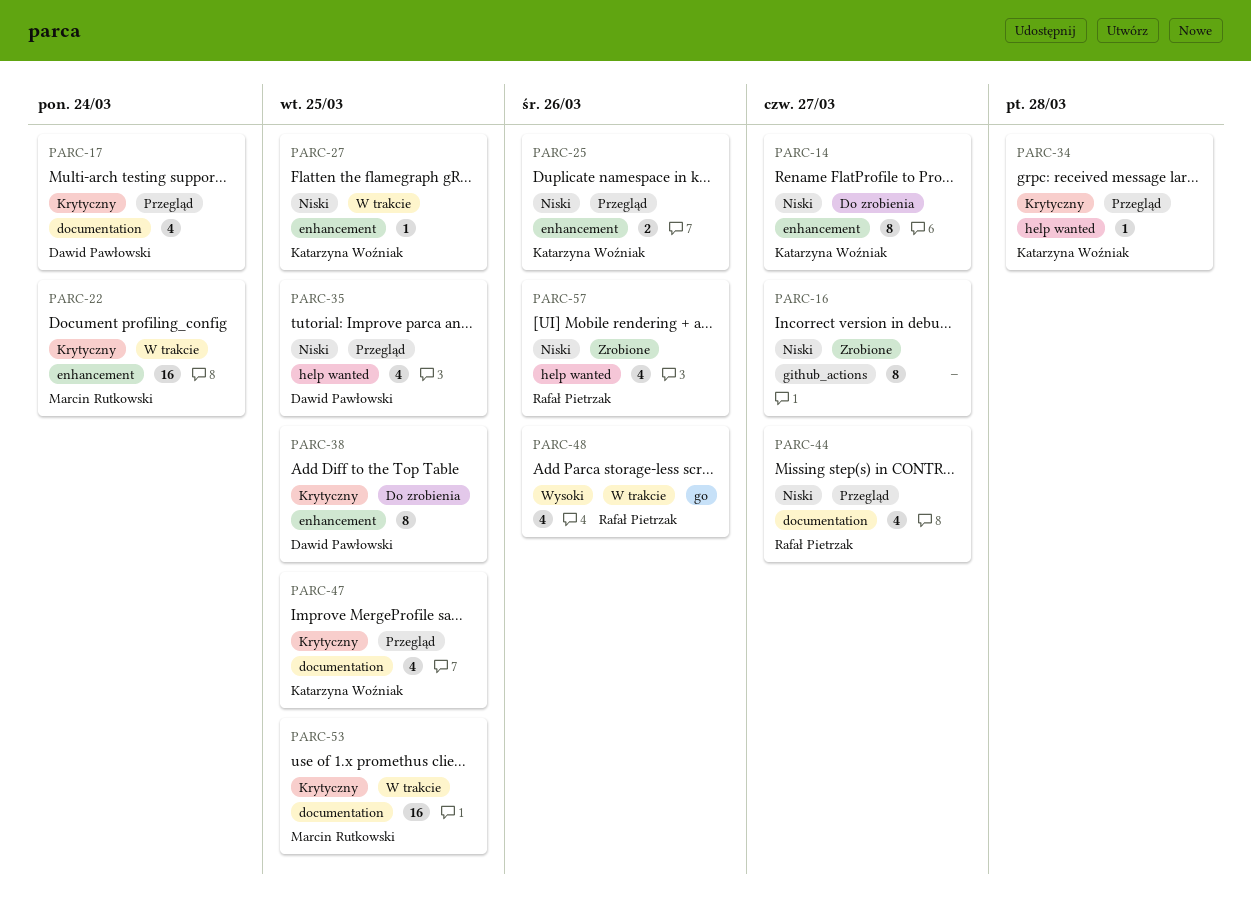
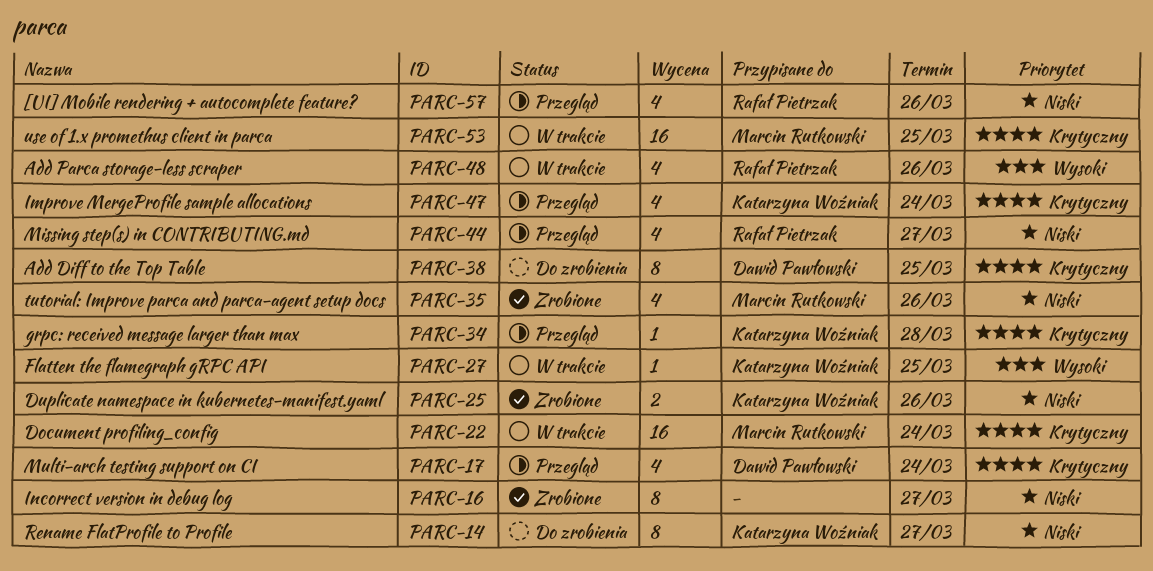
PARC-25, status: Przegląd -> Zrobione
PARC-27, priority: Niski -> Wysoki
PARC-35, status: Przegląd -> Zrobione
PARC-35, owner: Dawid Pawłowski -> Marcin Rutkowski
PARC-35, due: Mar 25 -> Mar 26
PARC-47, due: Mar 25 -> Mar 24
PARC-57, status: Zrobione -> Przegląd

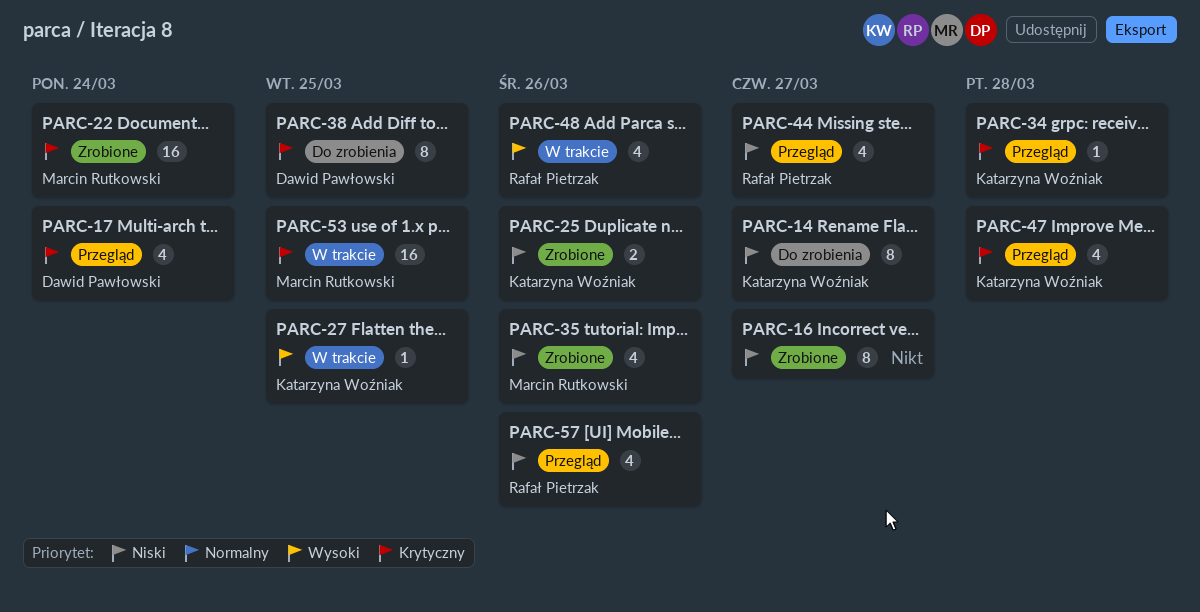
PARC-22, status: W trakcie -> Zrobione
PARC-47, due: Mar 24 -> Mar 28

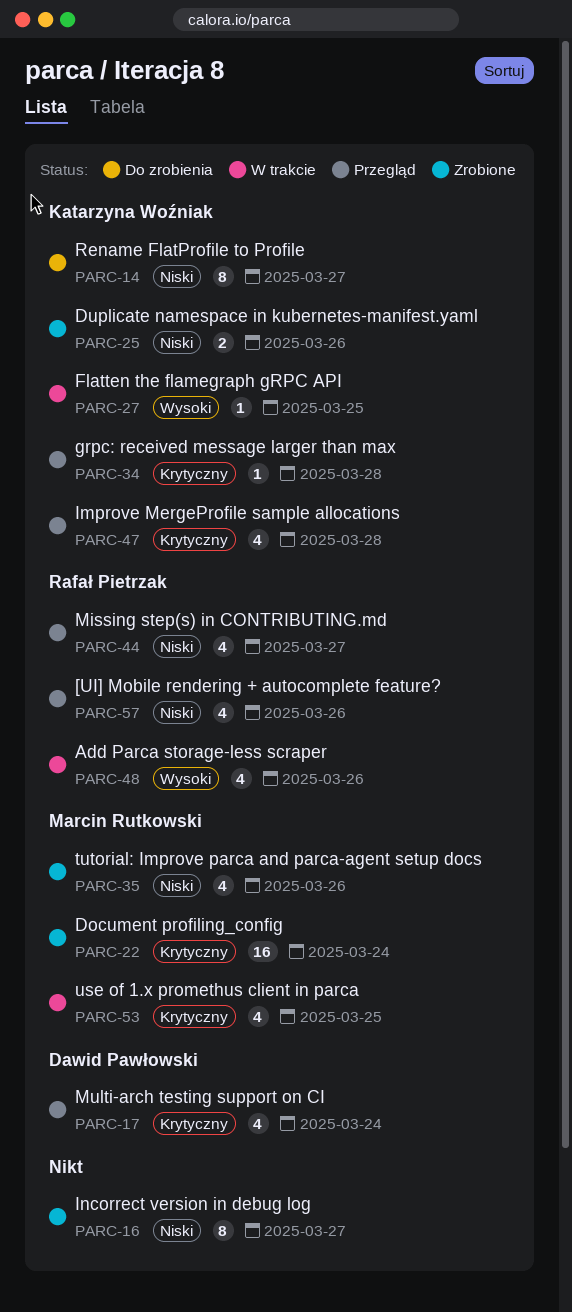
PARC-38: present -> none
PARC-53, estimate: 16 -> 4

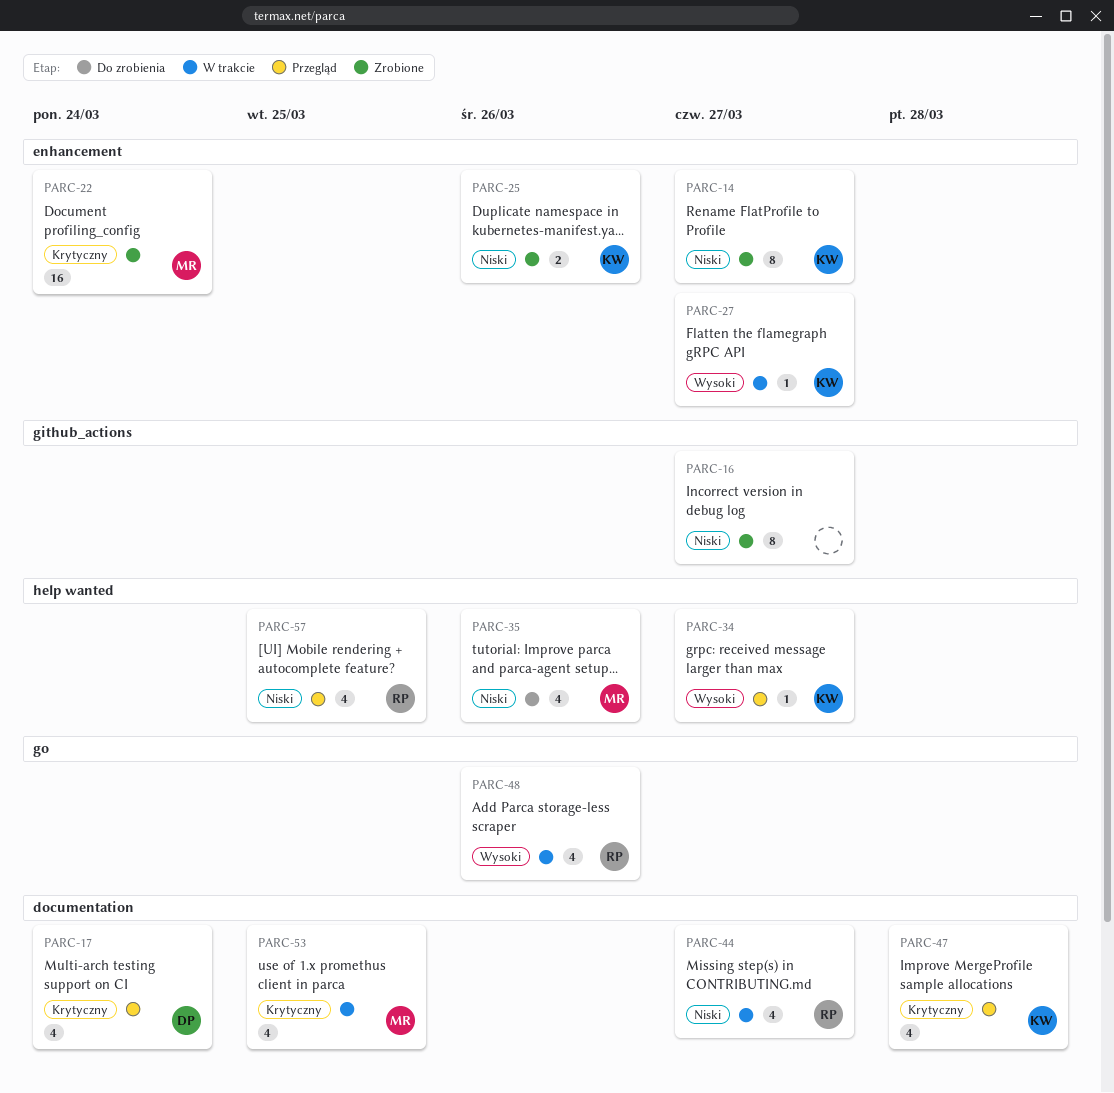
PARC-14, status: Do zrobienia -> Zrobione
PARC-27, due: Mar 25 -> Mar 27
PARC-34, priority: Krytyczny -> Wysoki
PARC-34, due: Mar 28 -> Mar 27
PARC-35, status: Zrobione -> Do zrobienia
PARC-44, status: Przegląd -> W trakcie
PARC-57, due: Mar 26 -> Mar 25

